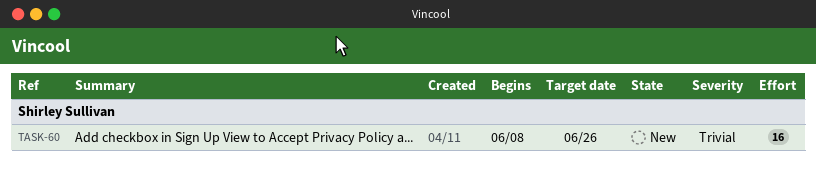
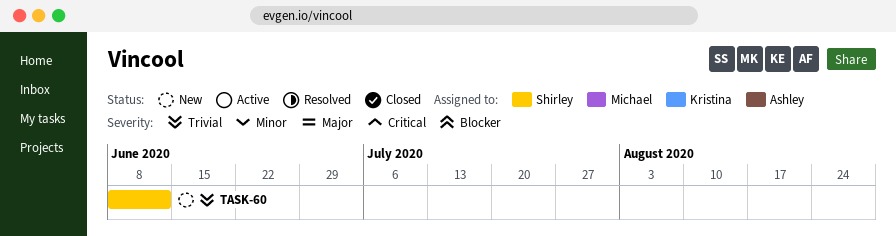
TASK-60, due: Jun 26 -> Jun 12

